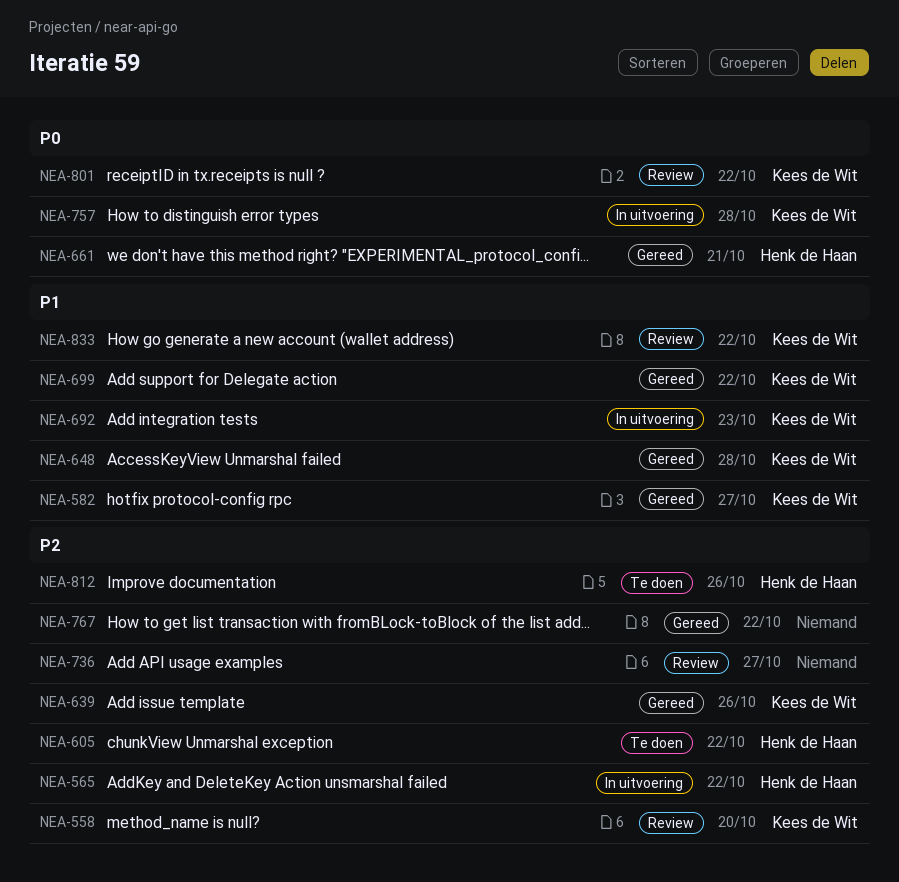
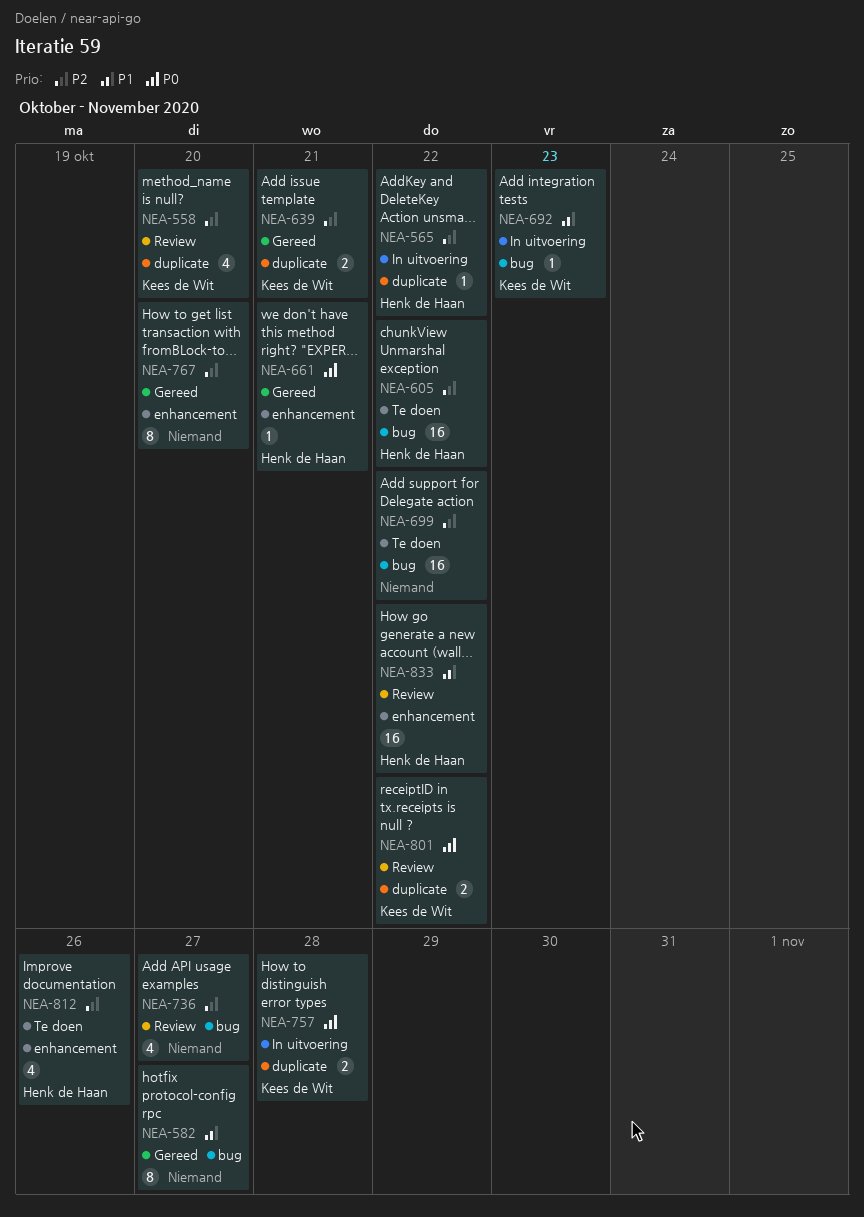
NEA-582, owner: Kees de Wit -> none
NEA-639, due: Oct 26 -> Oct 21
NEA-648: present -> none
NEA-699, status: Gereed -> Te doen
NEA-699, owner: Kees de Wit -> none
NEA-699, priority: P1 -> P2
NEA-767, due: Oct 22 -> Oct 20
NEA-833, owner: Kees de Wit -> Henk de Haan

